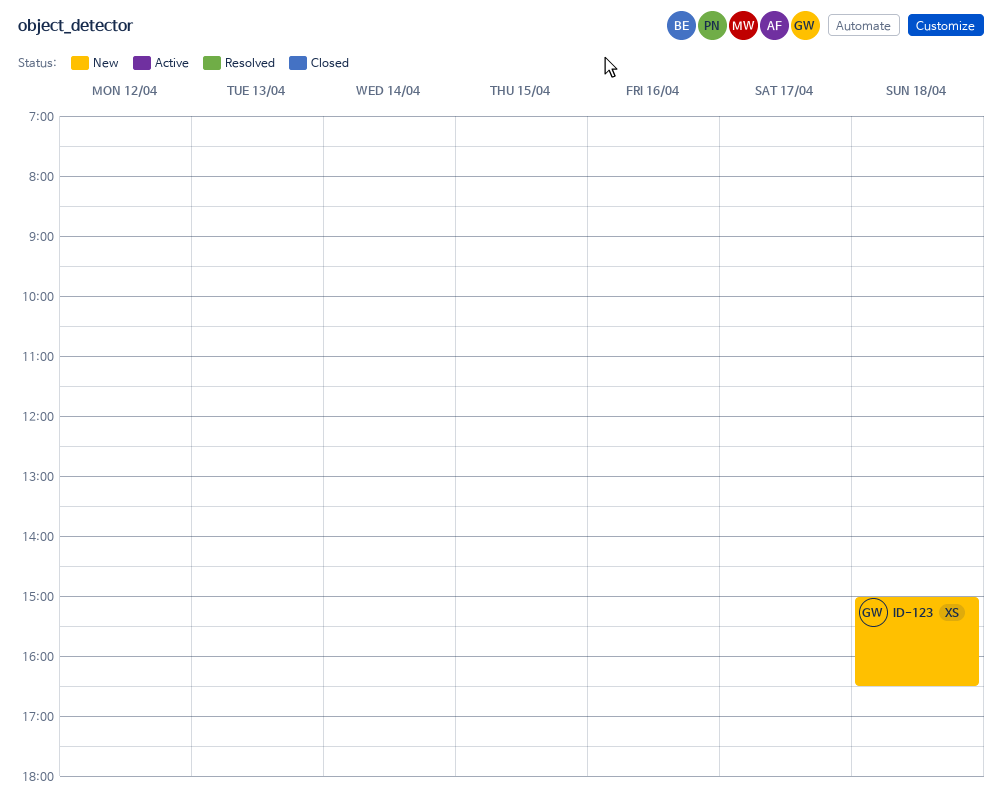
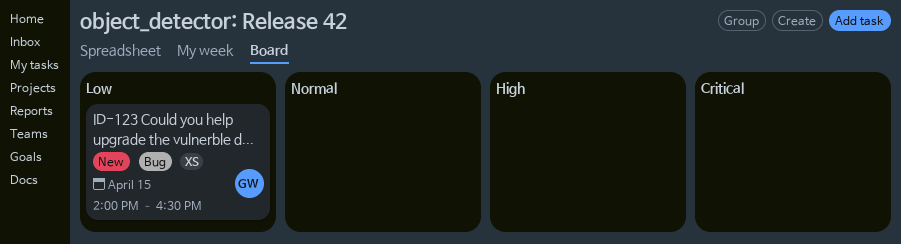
ID-123, day: Apr 18 -> Apr 15
ID-123, begins: 15:00 -> 14:00

